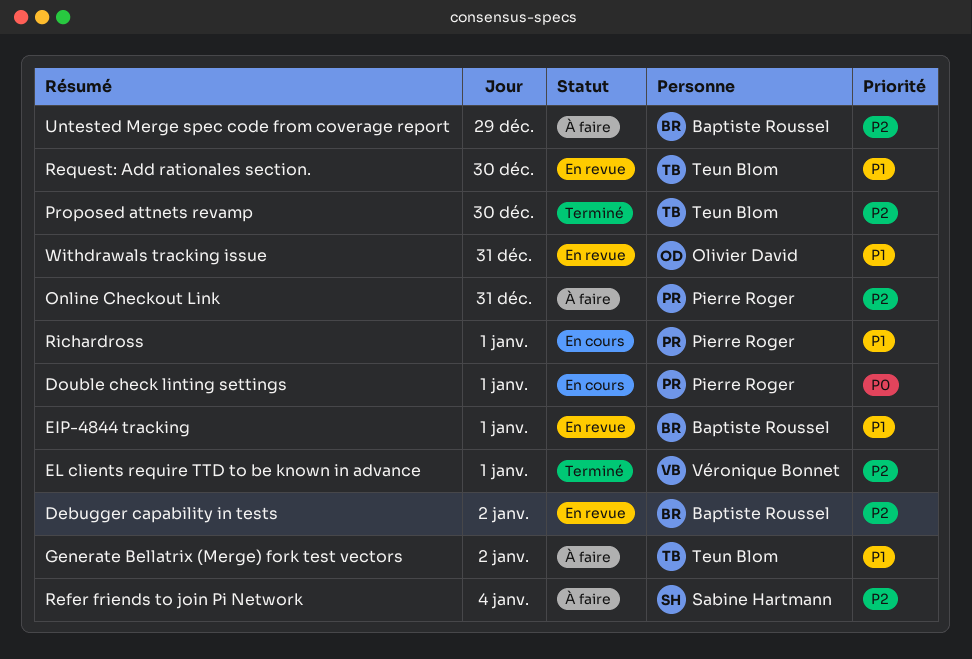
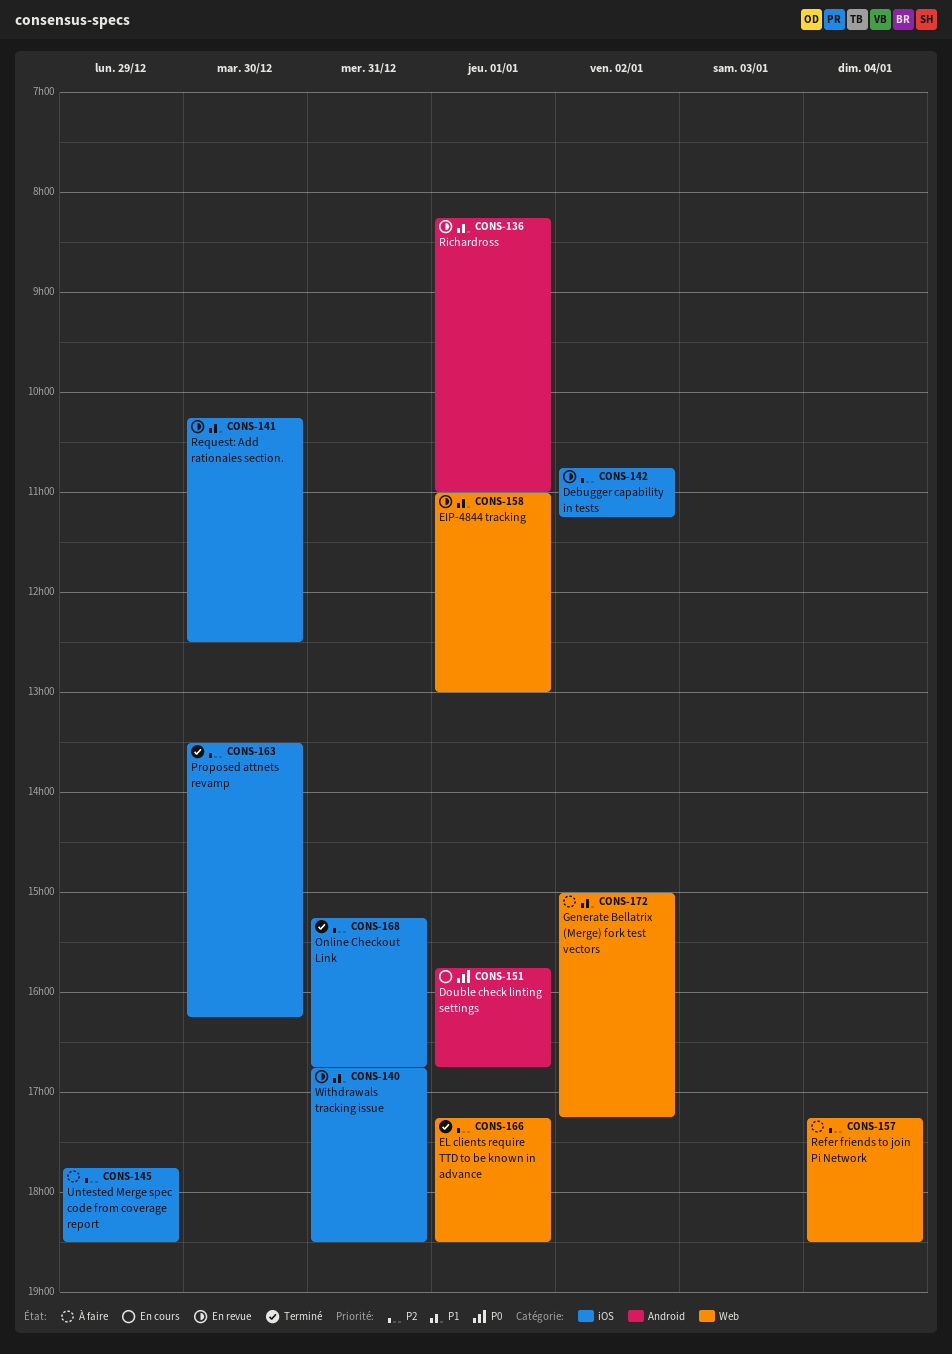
Online Checkout Link, status: À faire -> Terminé
Richardross, status: En cours -> En revue

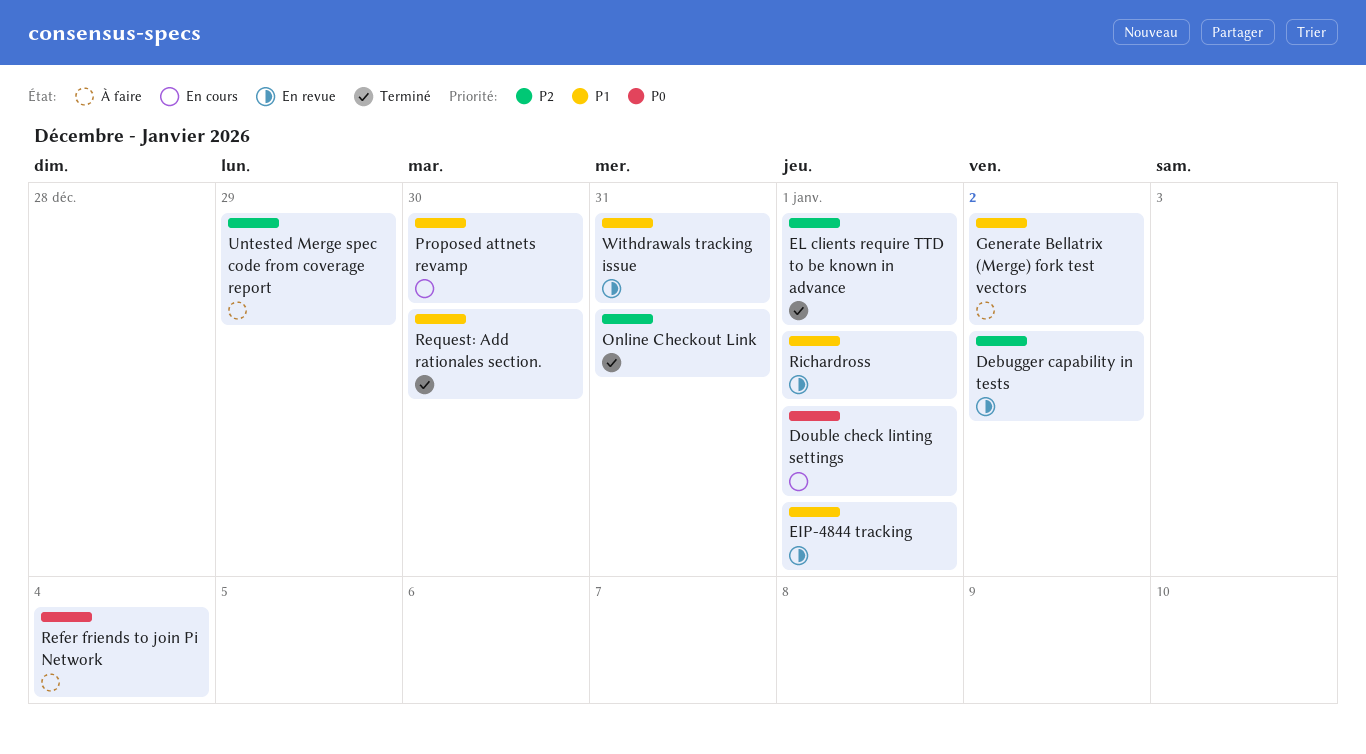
Proposed attnets revamp, status: Terminé -> En cours
Proposed attnets revamp, priority: P2 -> P1
Refer friends to join Pi Network, priority: P2 -> P0
Request: Add rationales section., status: En revue -> Terminé

